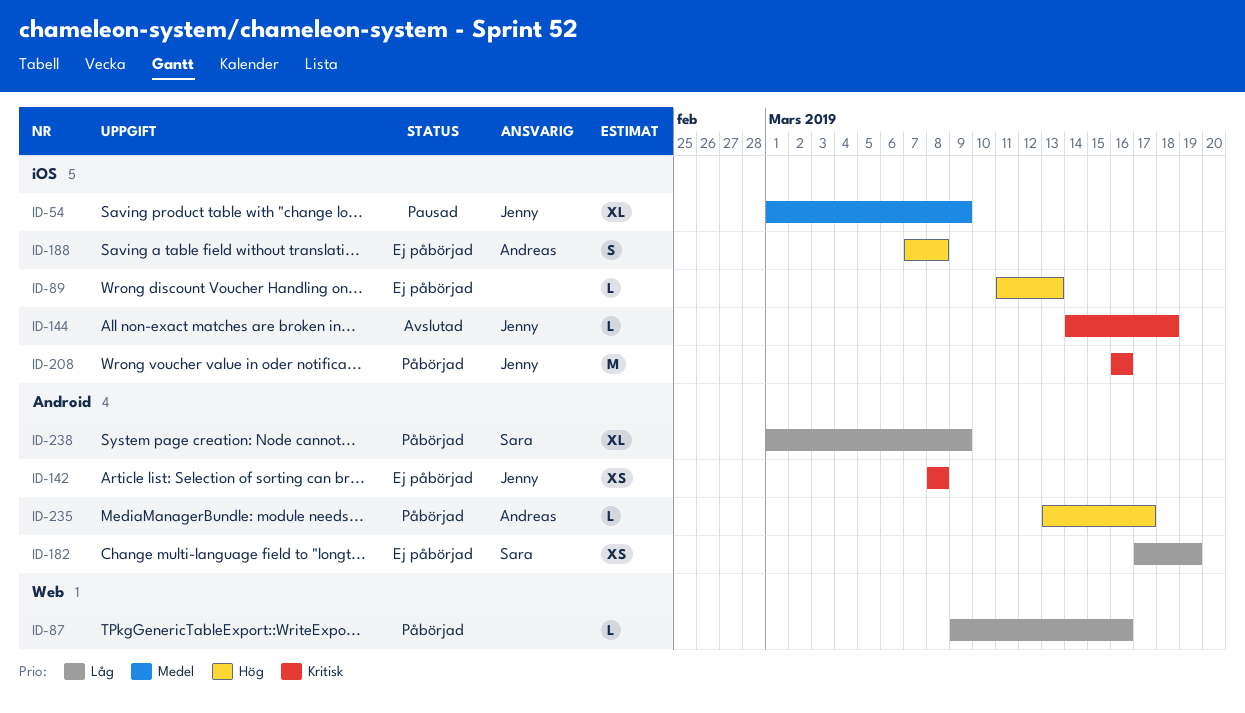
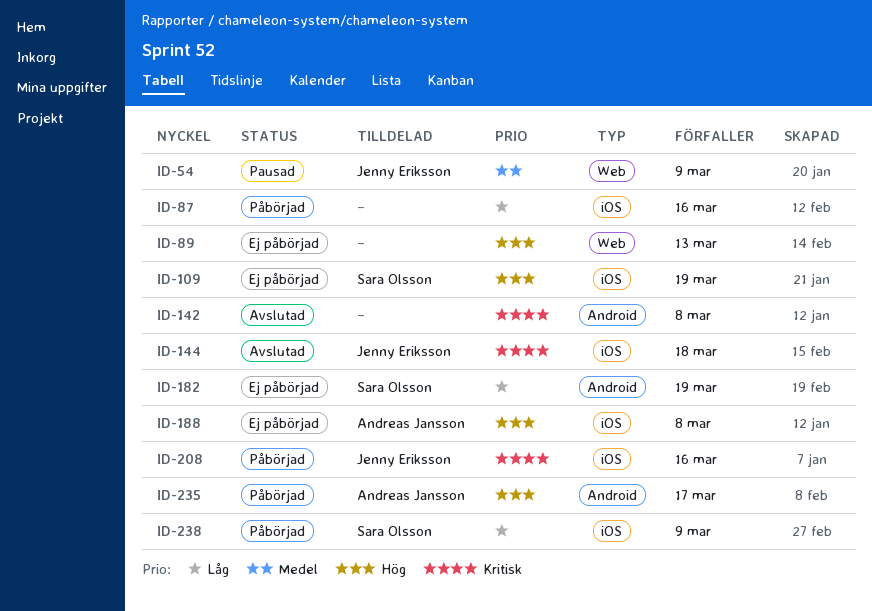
ID-54, label: iOS -> Web
ID-87, label: Web -> iOS
ID-89, label: iOS -> Web
ID-109: none -> present
ID-142, status: Ej påbörjad -> Avslutad
ID-142, owner: Jenny Eriksson -> none
ID-238, label: Android -> iOS

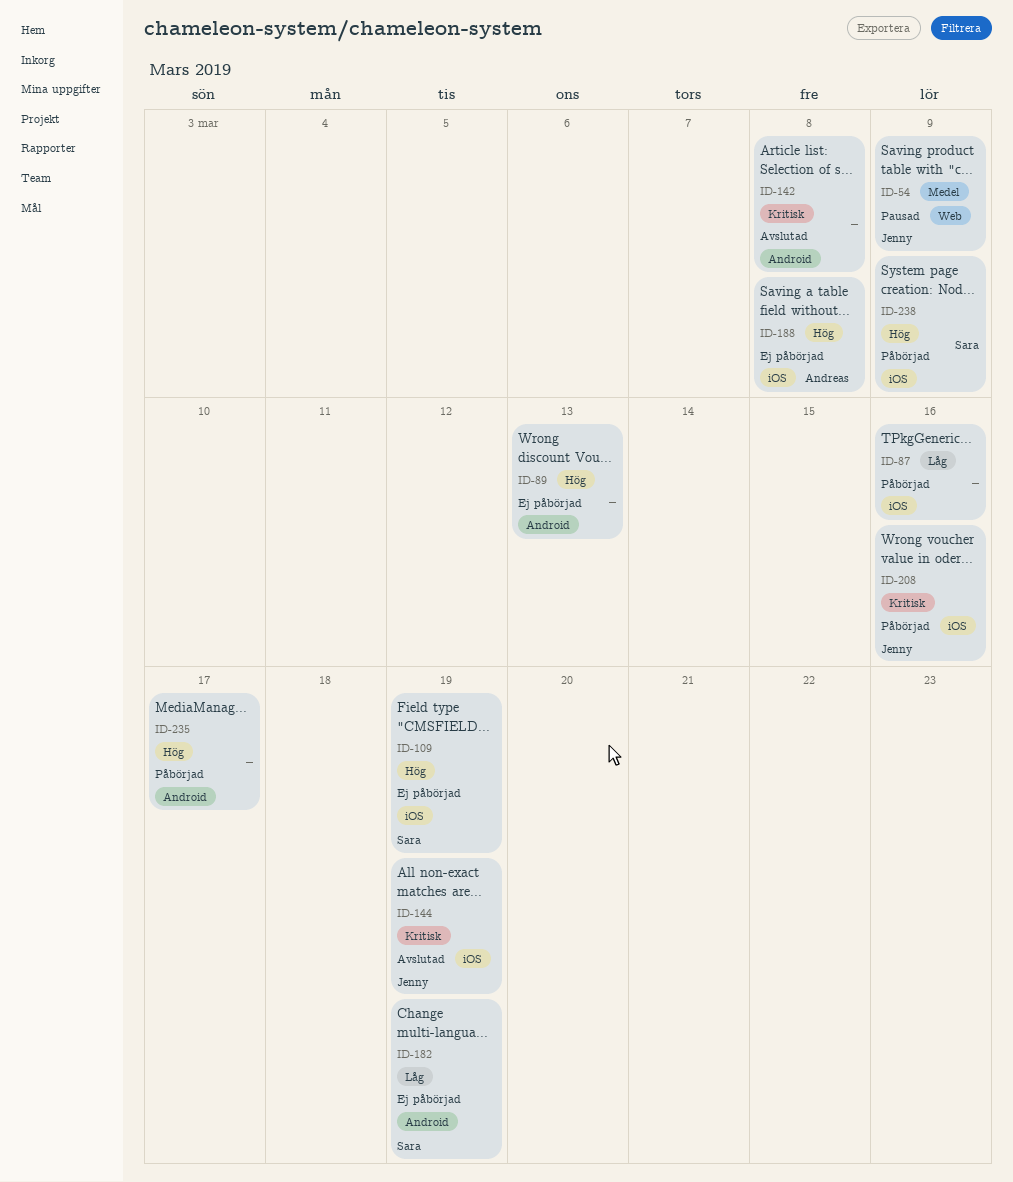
ID-89, label: Web -> Android
ID-144, due: Mar 18 -> Mar 19
ID-235, owner: Andreas Jansson -> none
ID-238, priority: Låg -> Hög

